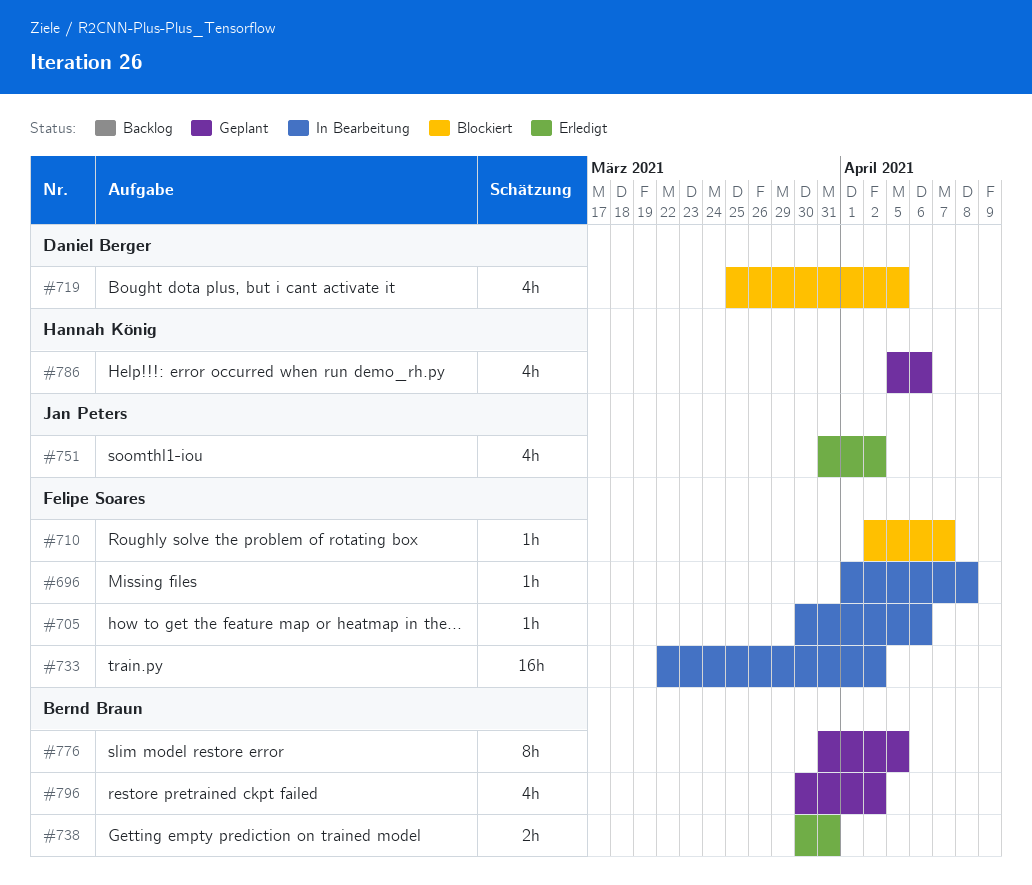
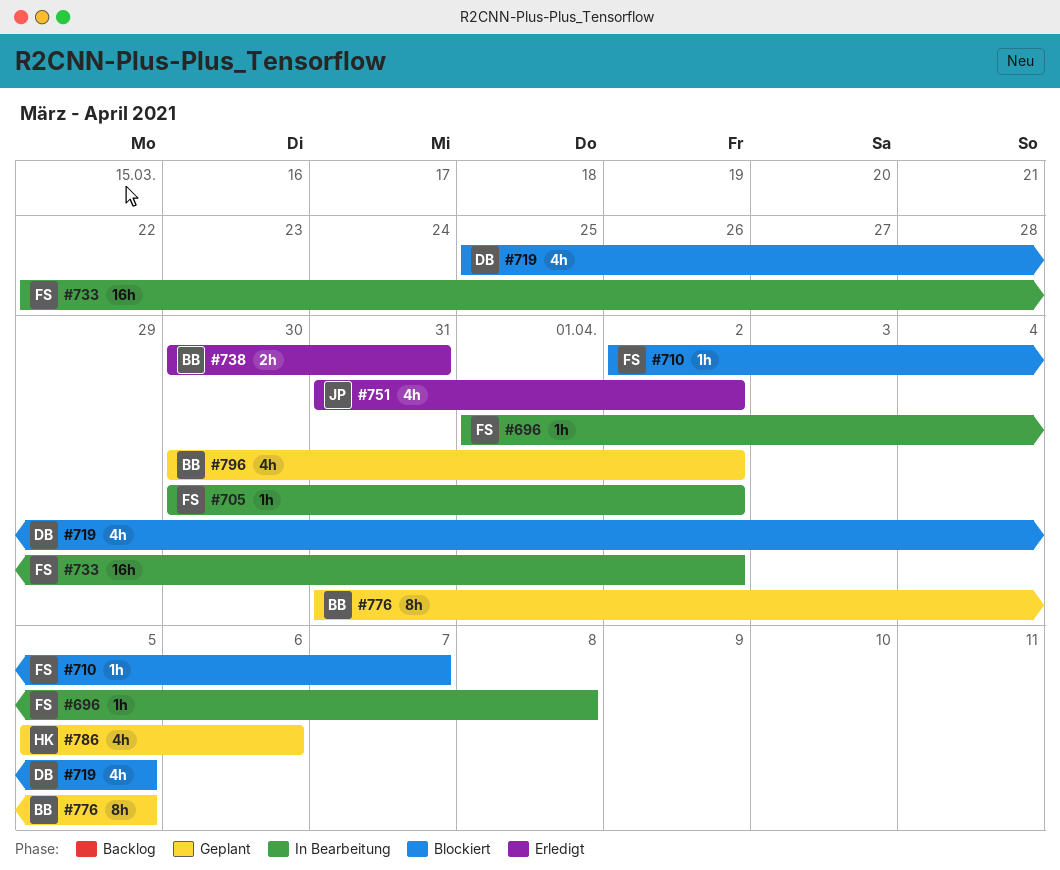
#705, due: Apr 6 -> Apr 2

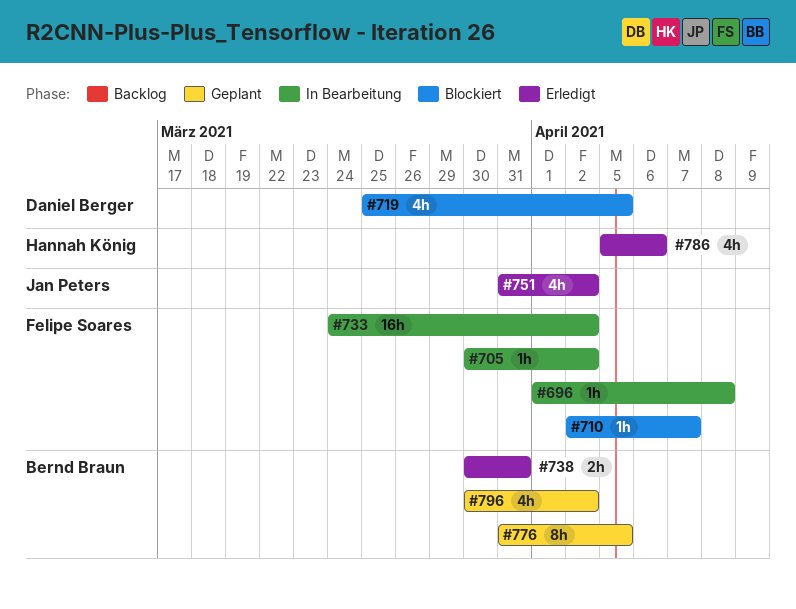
#733, start: Mar 22 -> Mar 24
#786, status: Geplant -> Erledigt

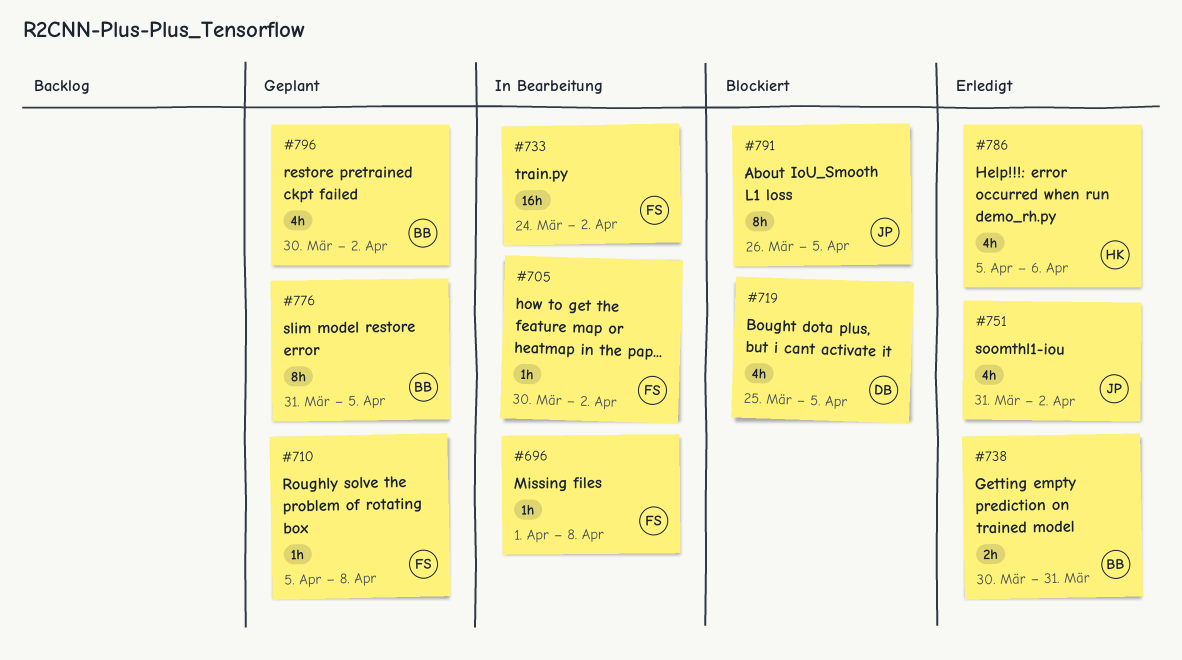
#710, status: Blockiert -> Geplant
#710, start: Apr 2 -> Apr 5
#710, due: Apr 7 -> Apr 8
#791: none -> present

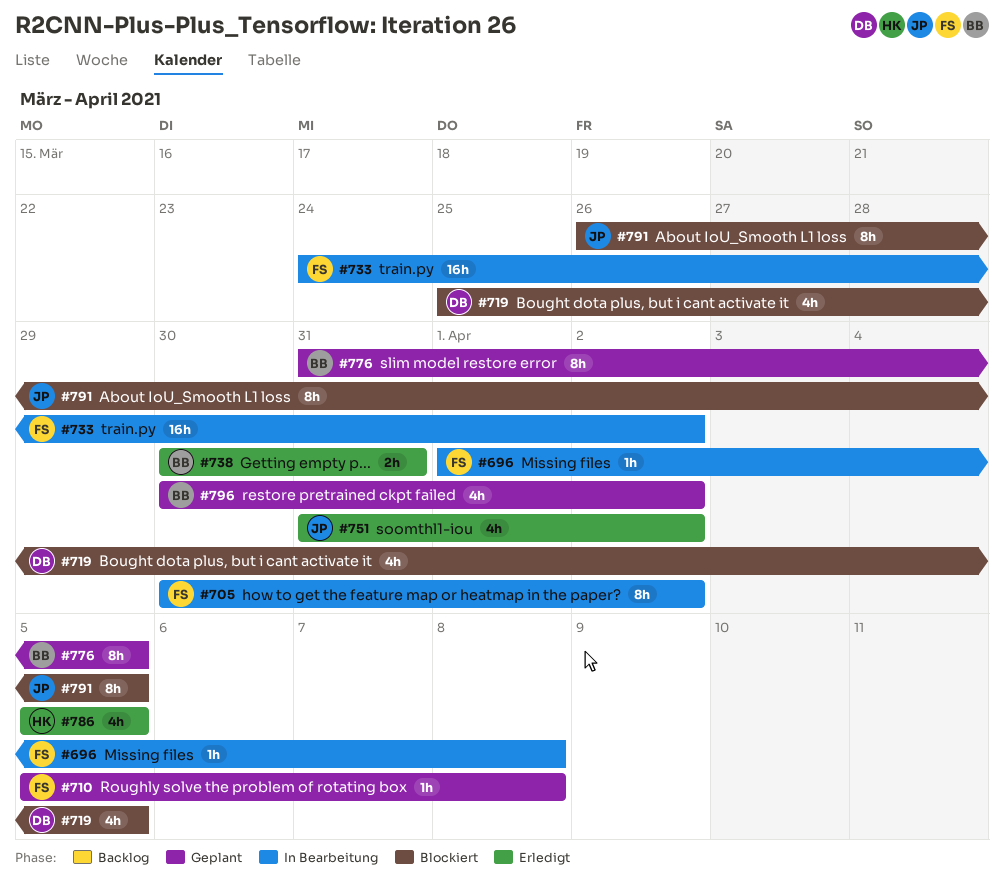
#705, estimate: 1h -> 8h
#786, due: Apr 6 -> Apr 5

